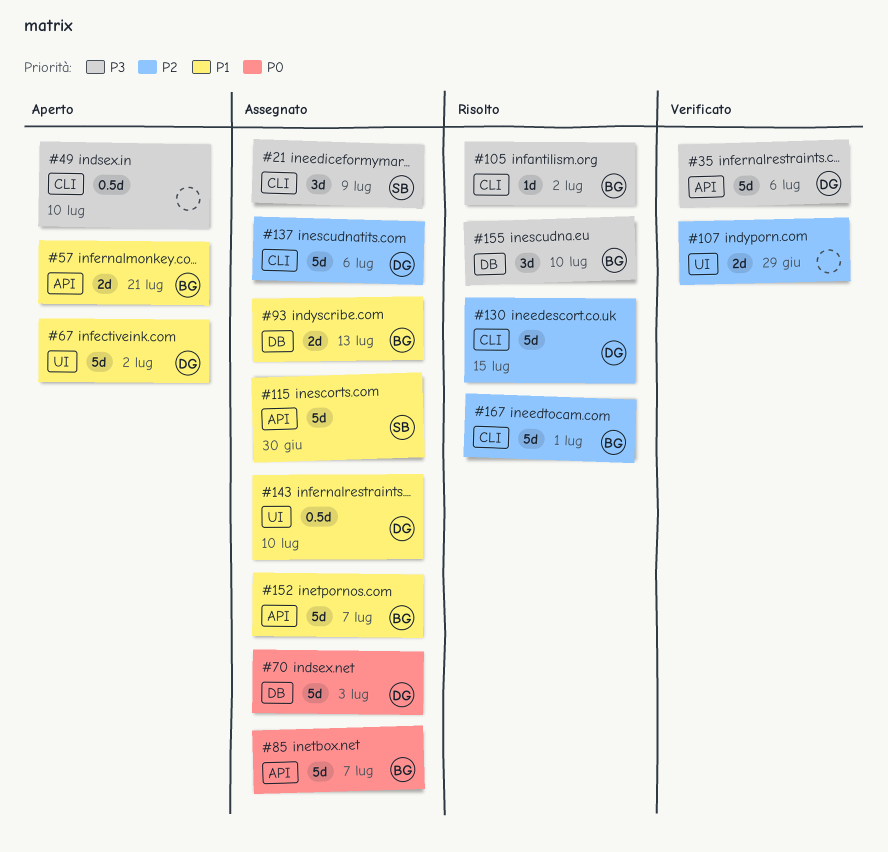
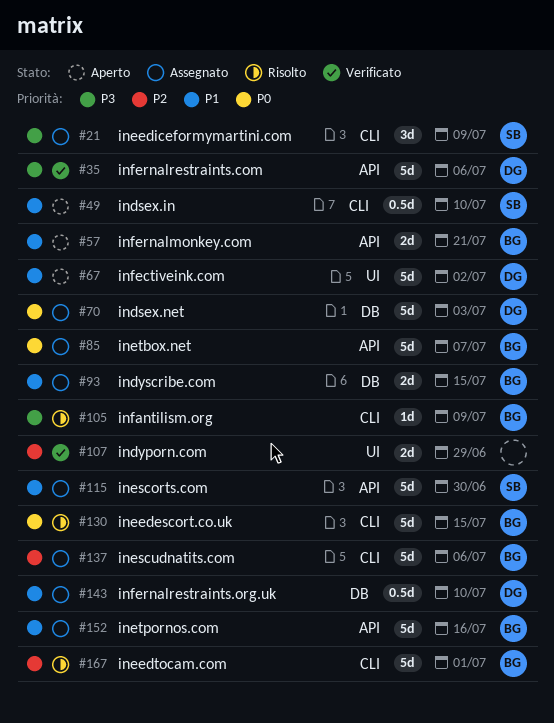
#49, owner: none -> SB
#49, priority: P3 -> P1
#93, due: Jul 13 -> Jul 15
#105, due: Jul 2 -> Jul 9
#130, owner: DG -> BG
#130, priority: P2 -> P0
#137, owner: DG -> BG
#143, label: UI -> DB
#152, due: Jul 7 -> Jul 16
#155: present -> none

